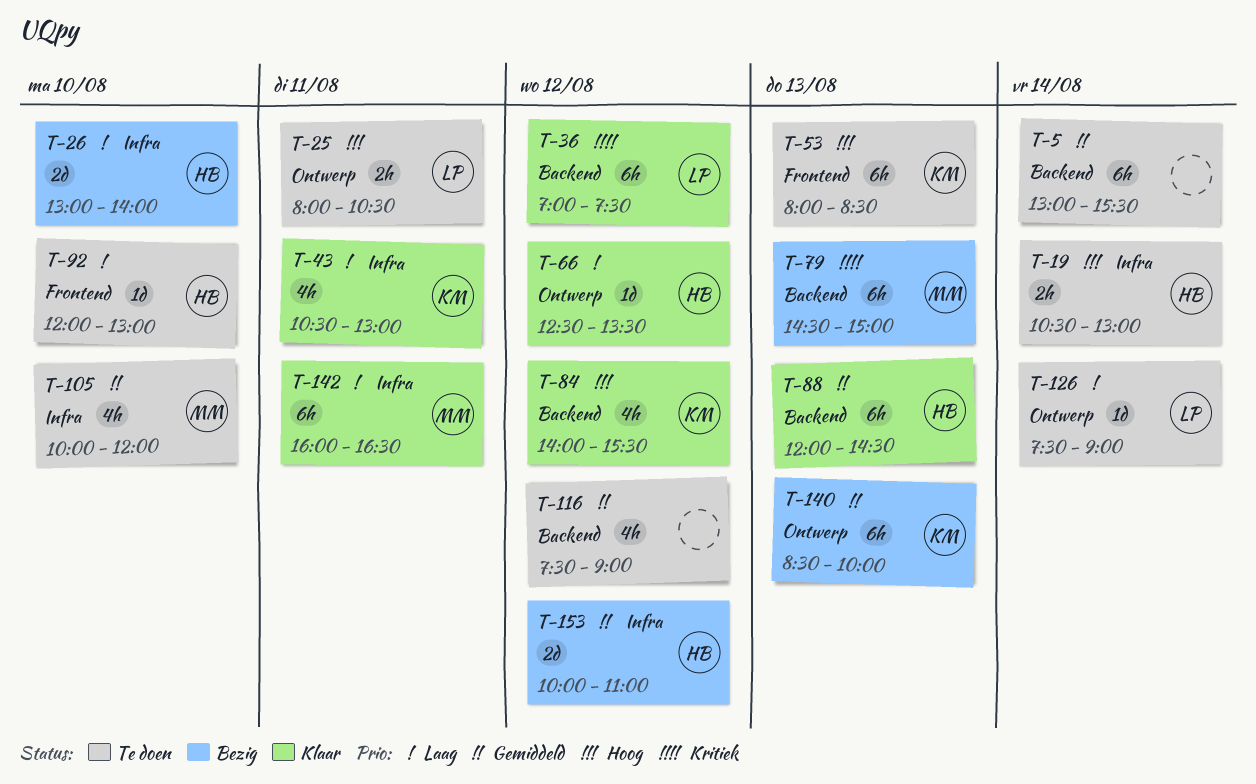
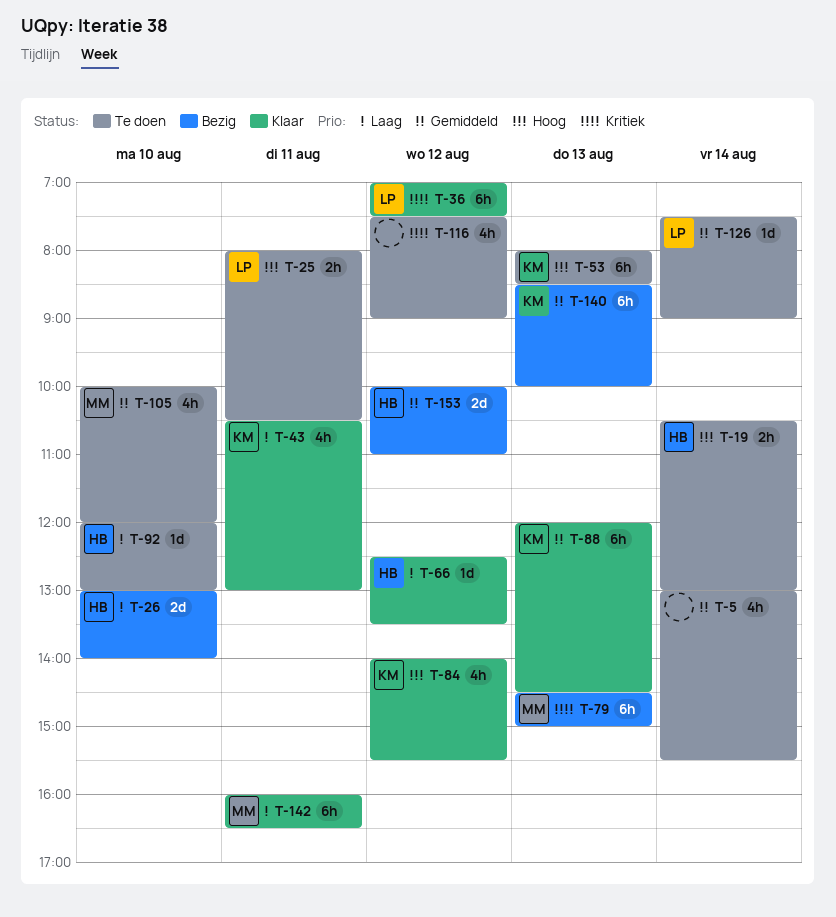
T-5, estimate: 6h -> 4h
T-88, owner: HB -> KM
T-116, priority: Gemiddeld -> Kritiek
T-126, priority: Laag -> Gemiddeld

